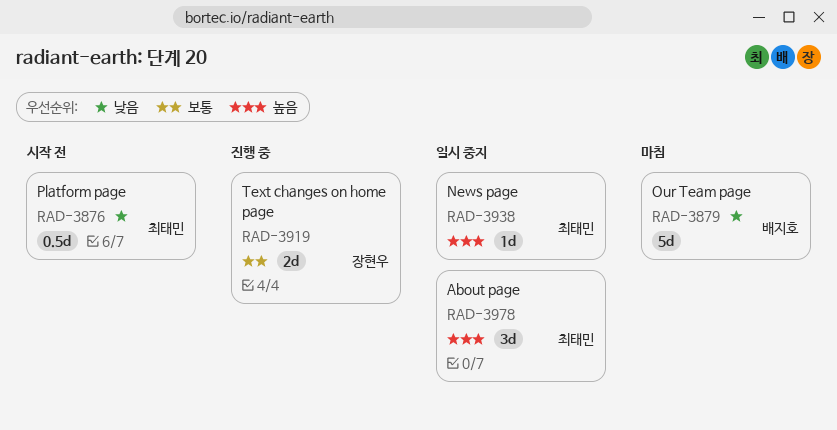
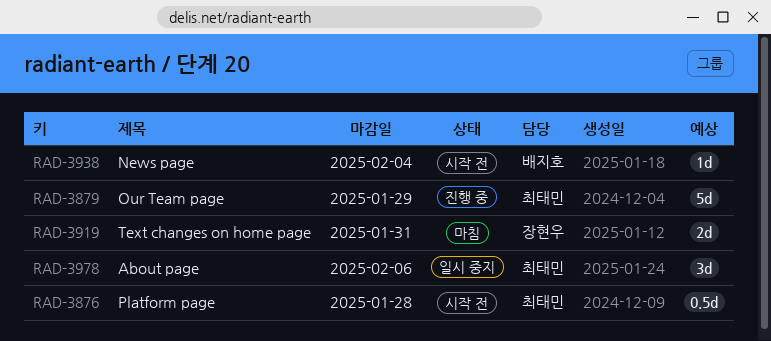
RAD-3879, status: 마침 -> 진행 중
RAD-3879, owner: 배지호 -> 최태민
RAD-3919, status: 진행 중 -> 마침
RAD-3938, status: 일시 중지 -> 시작 전
RAD-3938, owner: 최태민 -> 배지호

